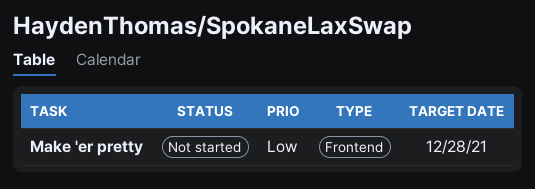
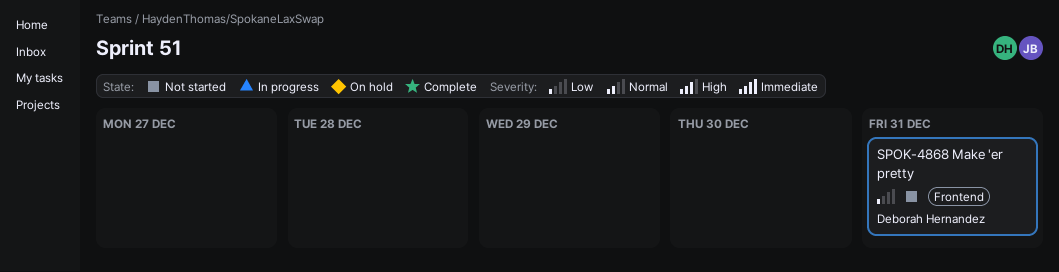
Make 'er pretty, due: Dec 28 -> Dec 31

